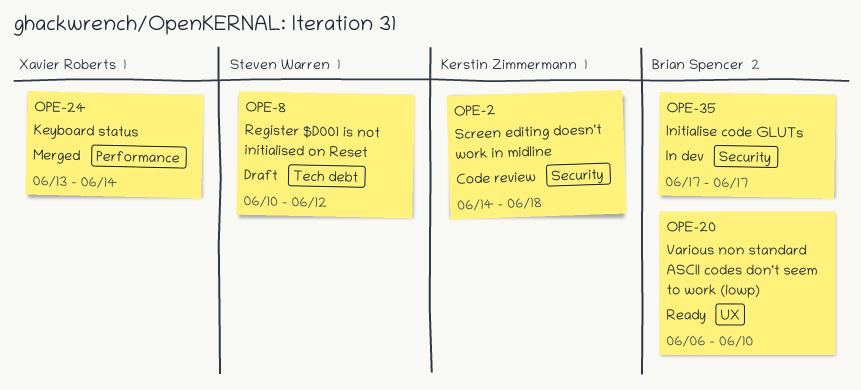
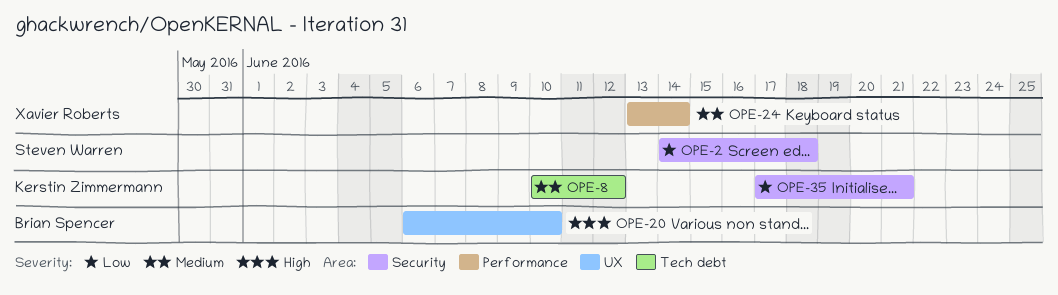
OPE-2, owner: Kerstin Zimmermann -> Steven Warren
OPE-8, owner: Steven Warren -> Kerstin Zimmermann
OPE-35, owner: Brian Spencer -> Kerstin Zimmermann
OPE-35, due: Jun 17 -> Jun 21

